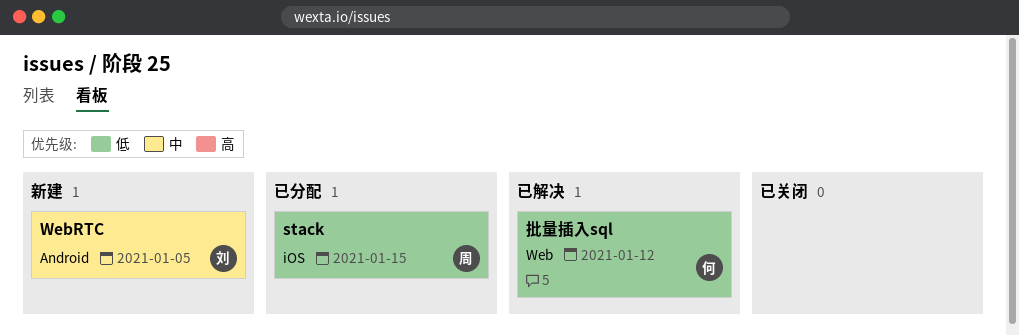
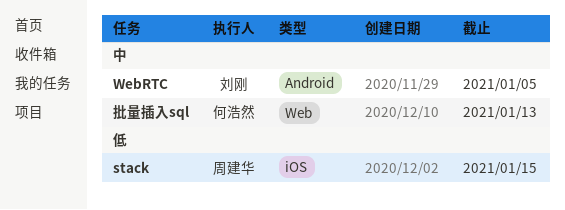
批量插入sql, priority: 低 -> 中
批量插入sql, due: Jan 12 -> Jan 13

